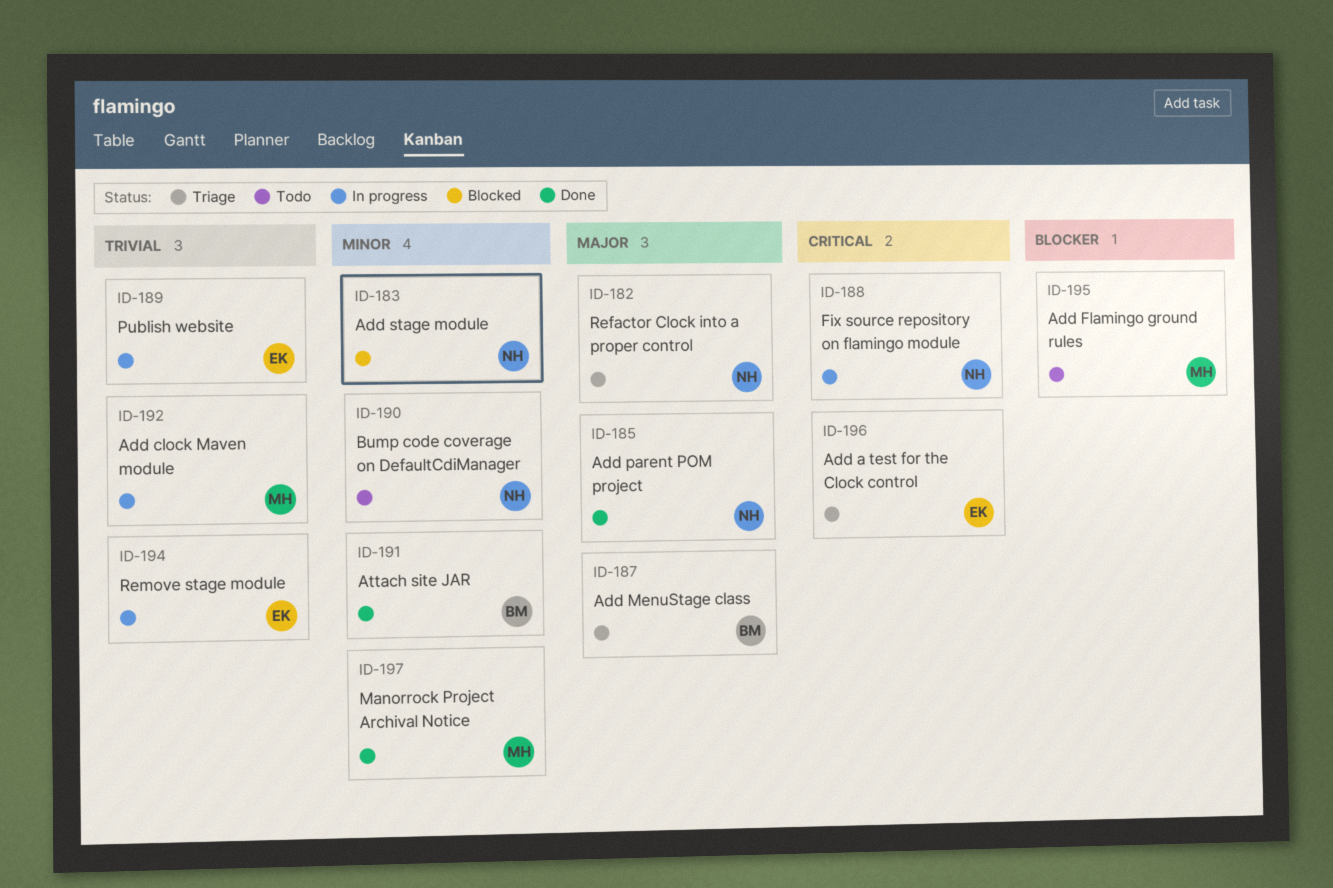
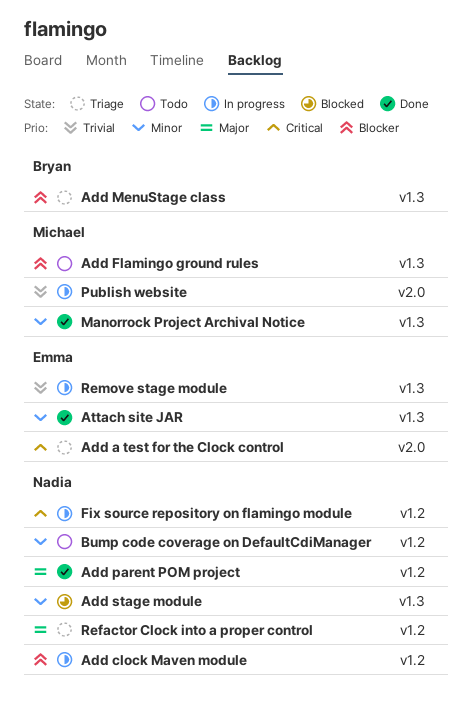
Add clock Maven module, owner: Michael -> Nadia
Add clock Maven module, priority: Trivial -> Blocker
Add MenuStage class, priority: Major -> Blocker
Attach site JAR, owner: Bryan -> Emma
Publish website, owner: Emma -> Michael

